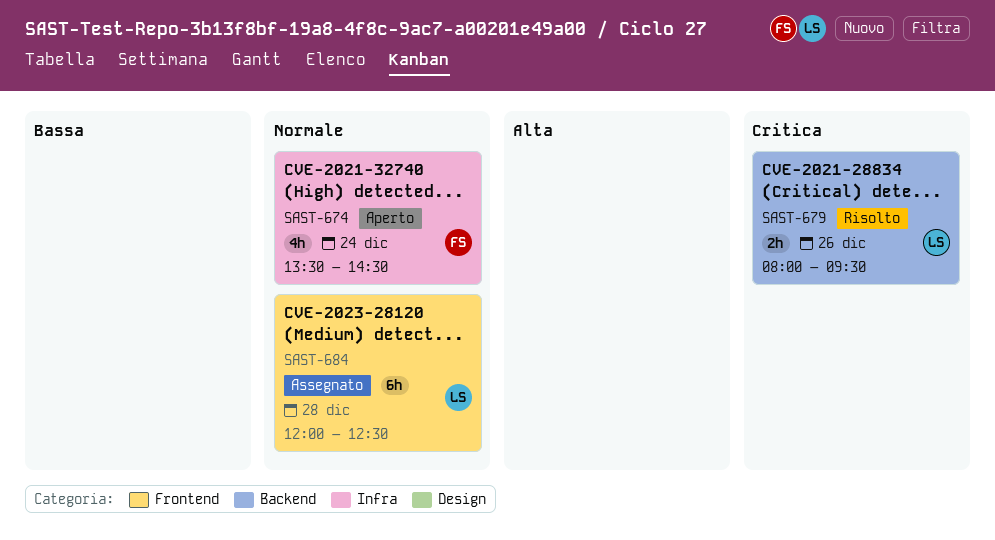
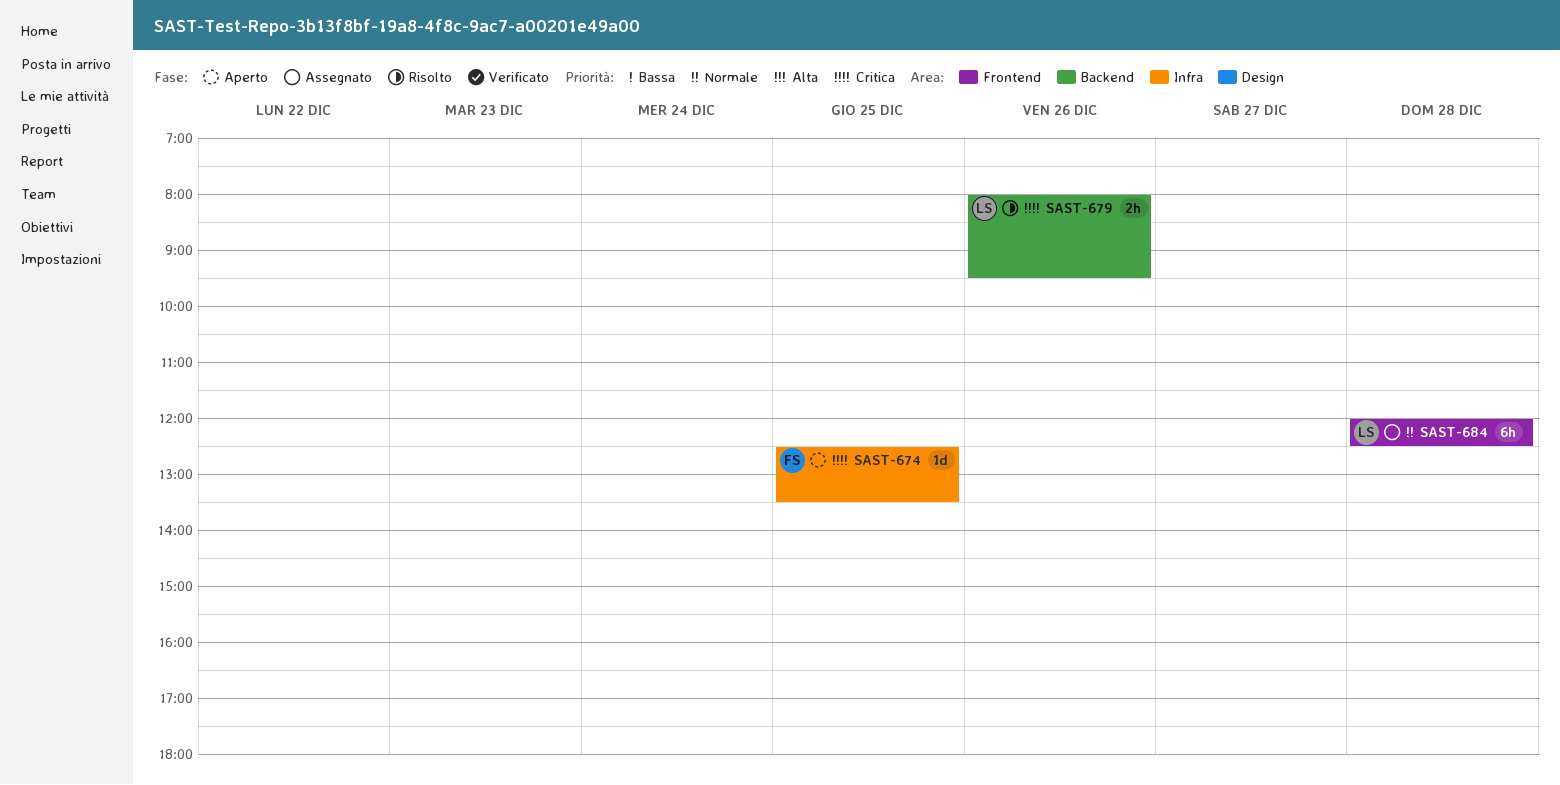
SAST-674, priority: Normale -> Critica
SAST-674, estimate: 4h -> 1d
SAST-674, day: Dec 24 -> Dec 25
SAST-674, begins: 13:30 -> 12:30
SAST-674, ends: 14:30 -> 13:30

